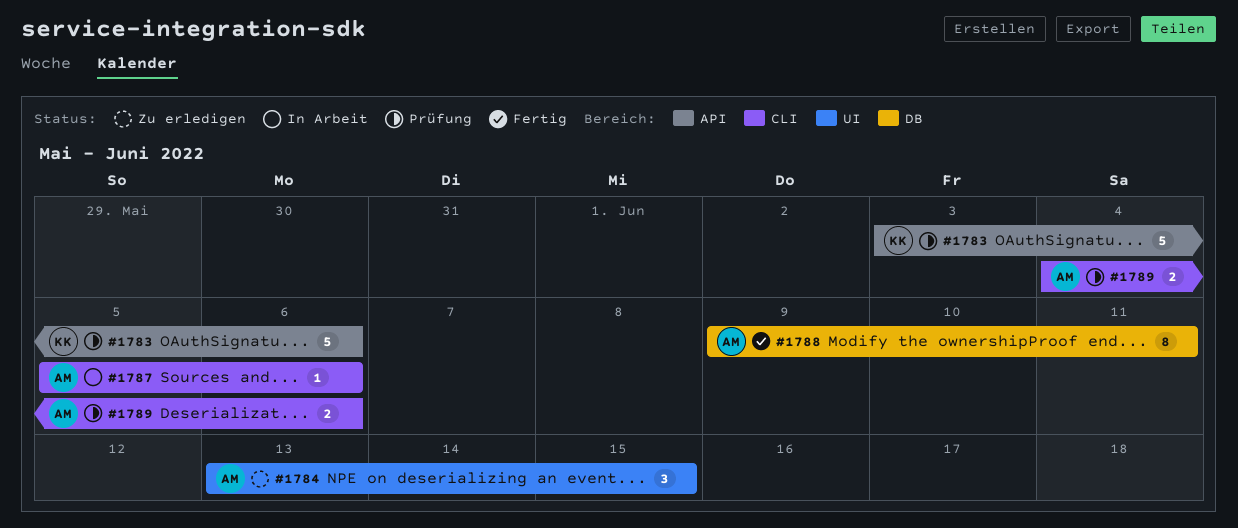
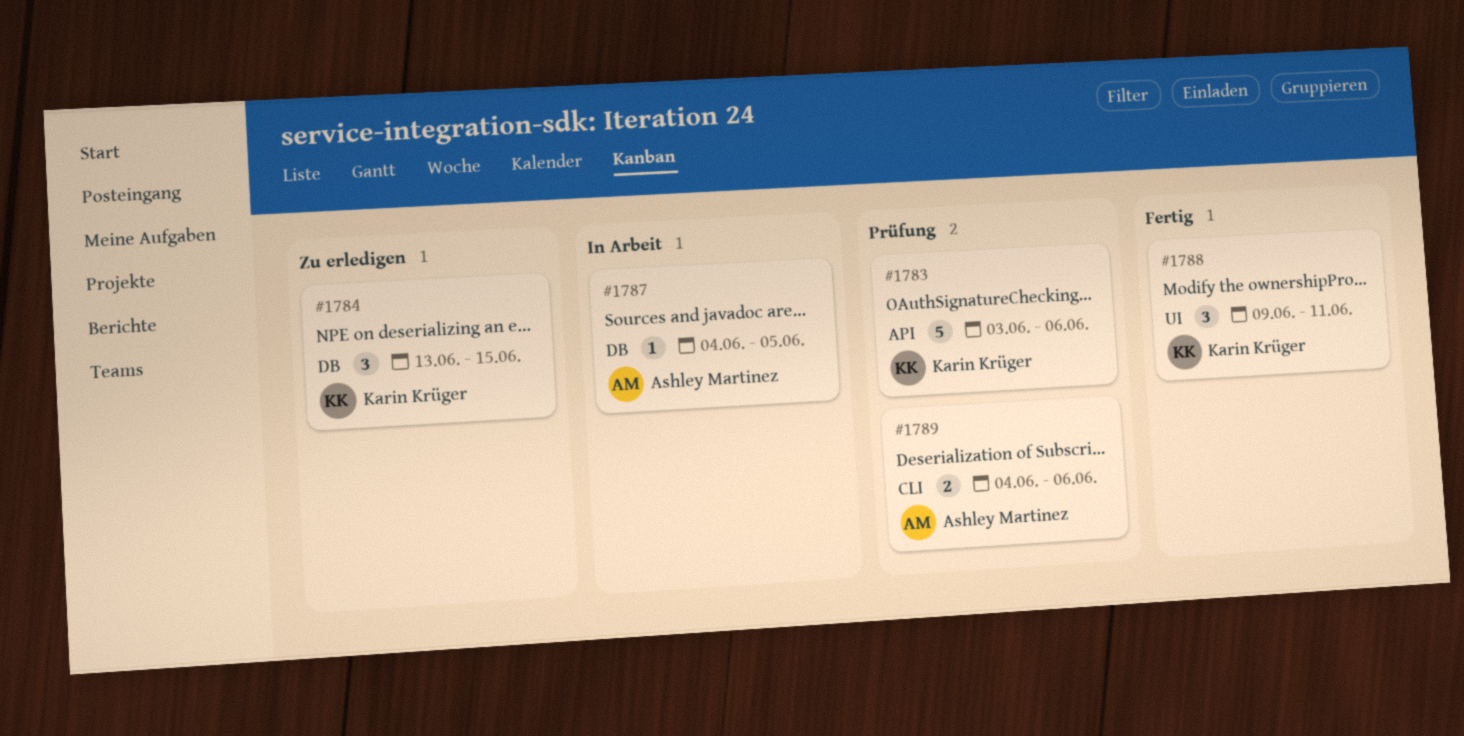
#1784, owner: Ashley Martinez -> Karin Krüger
#1784, label: UI -> DB
#1787, label: CLI -> DB
#1787, start: Jun 5 -> Jun 4
#1787, due: Jun 6 -> Jun 5
#1788, owner: Ashley Martinez -> Karin Krüger
#1788, label: DB -> UI
#1788, estimate: 8 -> 3

